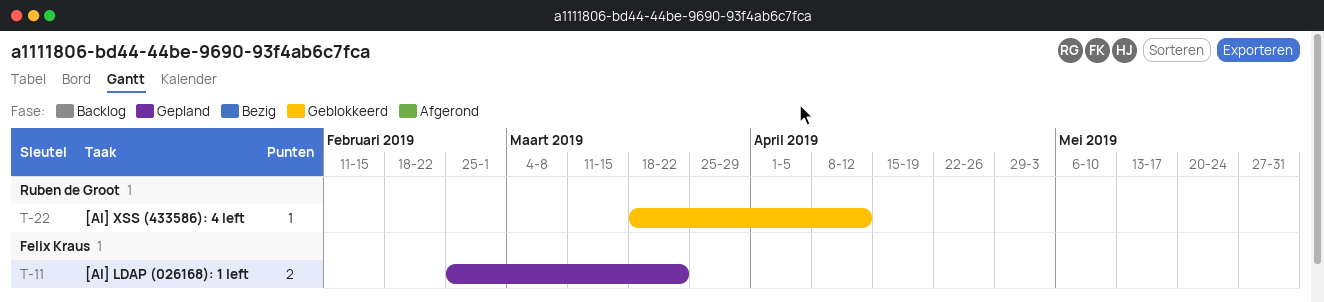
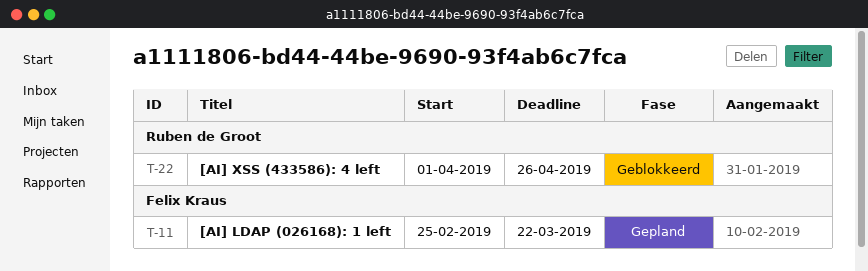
T-22, start: Mar 18 -> Apr 1
T-22, due: Apr 12 -> Apr 26

